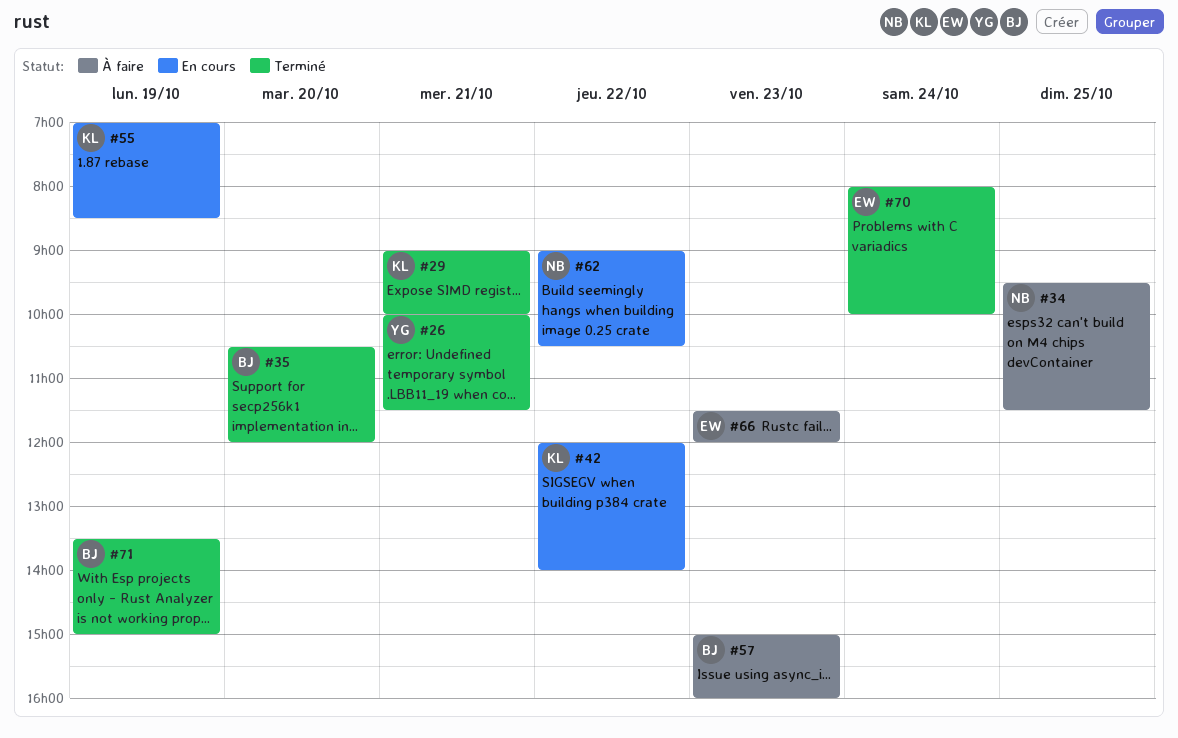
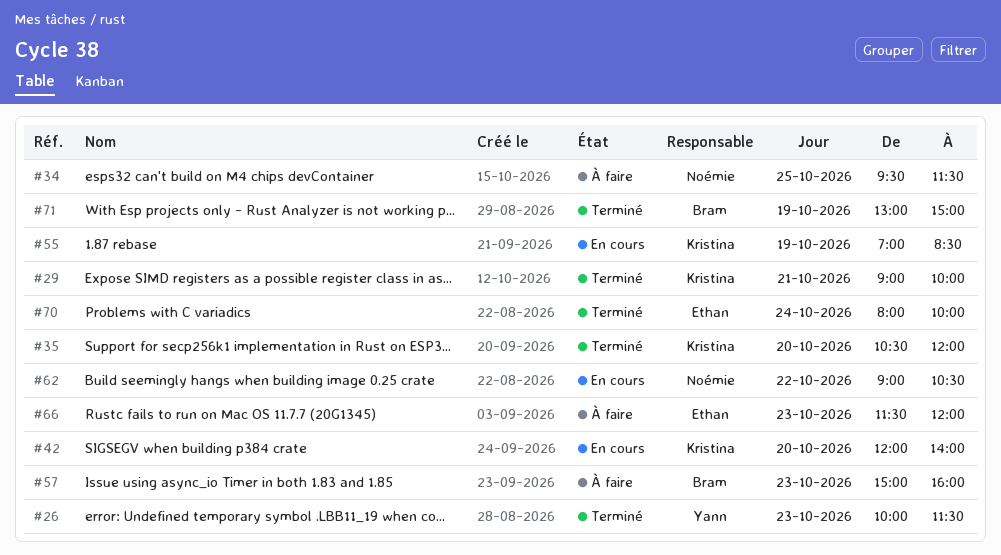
#26, day: Oct 21 -> Oct 23
#35, owner: Bram -> Kristina
#42, day: Oct 22 -> Oct 20
#71, begins: 13:30 -> 13:00

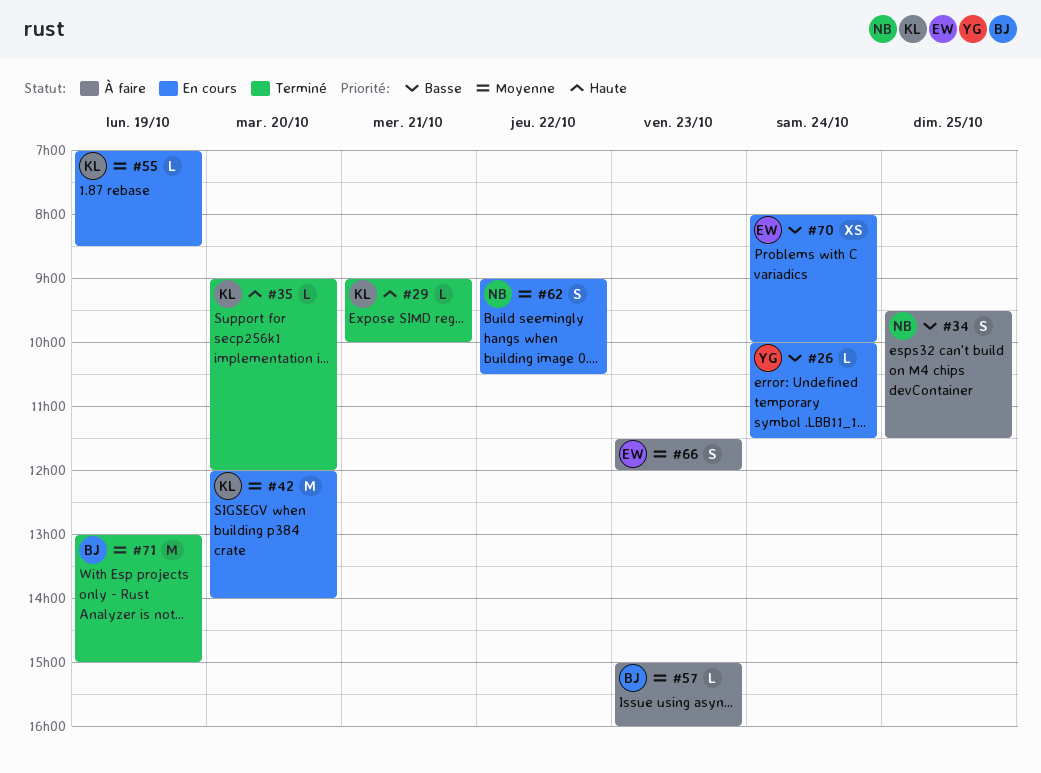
#26, status: Terminé -> En cours
#26, day: Oct 23 -> Oct 24
#35, begins: 10:30 -> 09:00
#70, status: Terminé -> En cours

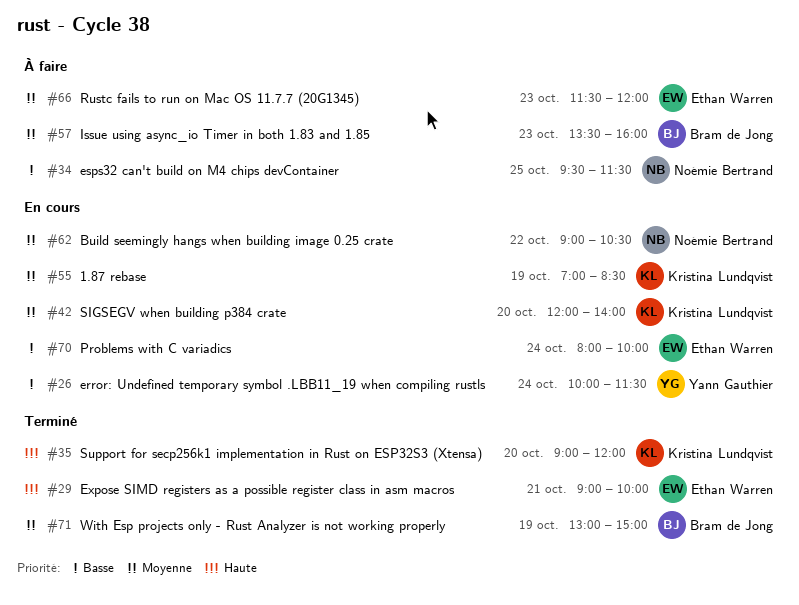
#29, owner: Kristina Lundqvist -> Ethan Warren
#57, begins: 15:00 -> 13:30

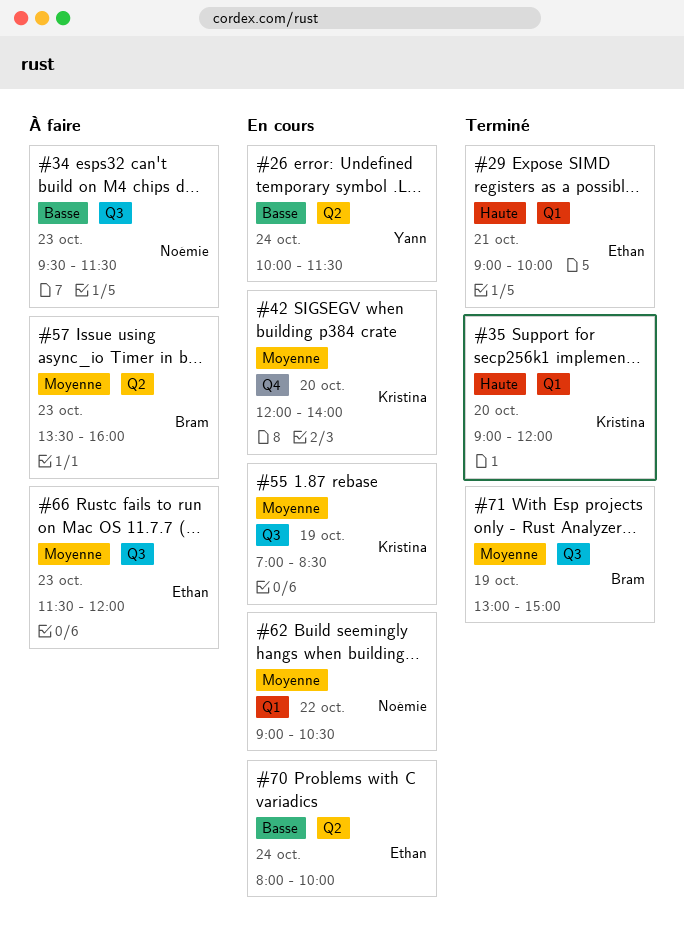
#34, day: Oct 25 -> Oct 23

